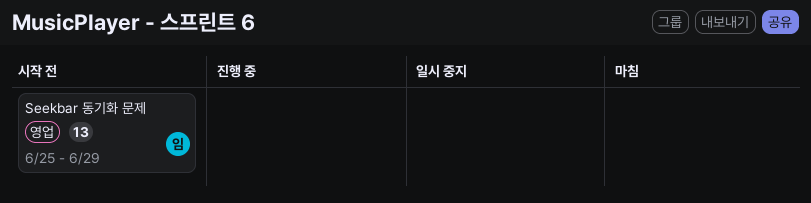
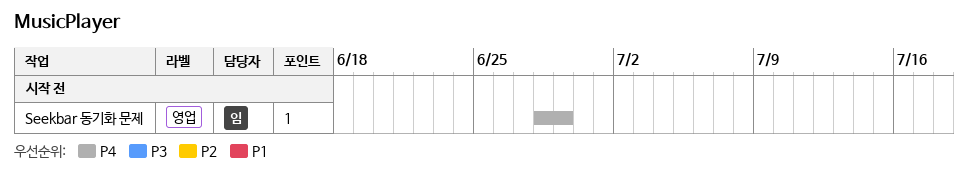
Seekbar 동기화 문제, estimate: 13 -> 1
Seekbar 동기화 문제, start: Jun 25 -> Jun 28

